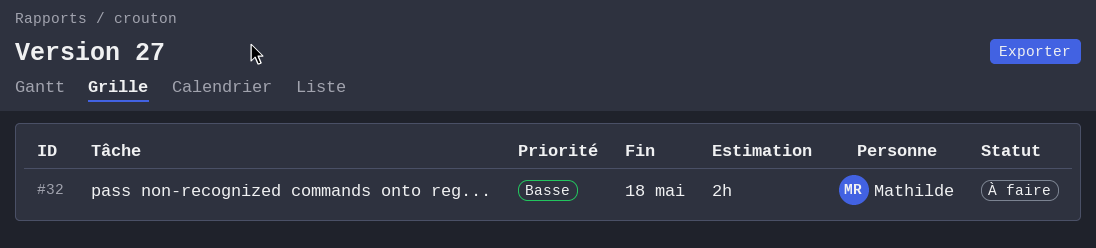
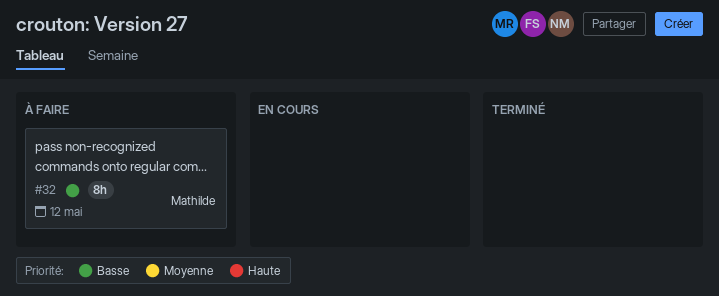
#32, estimate: 2h -> 8h
#32, due: May 18 -> May 12

